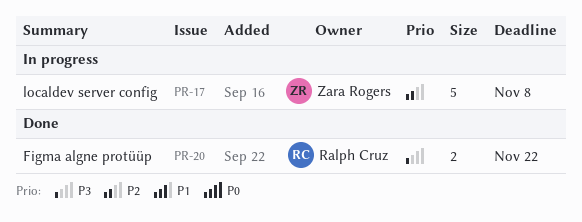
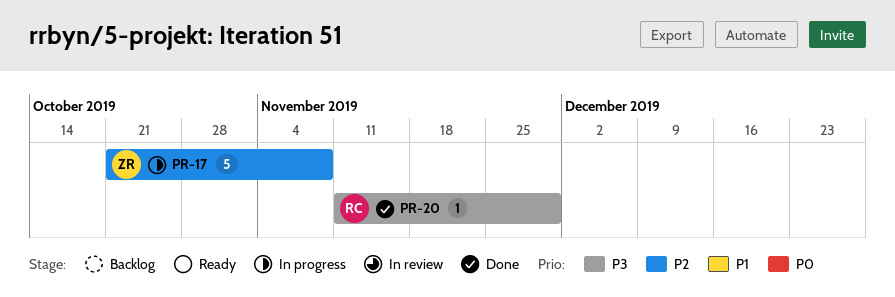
PR-20, estimate: 2 -> 1
PR-20, due: Nov 22 -> Nov 29

